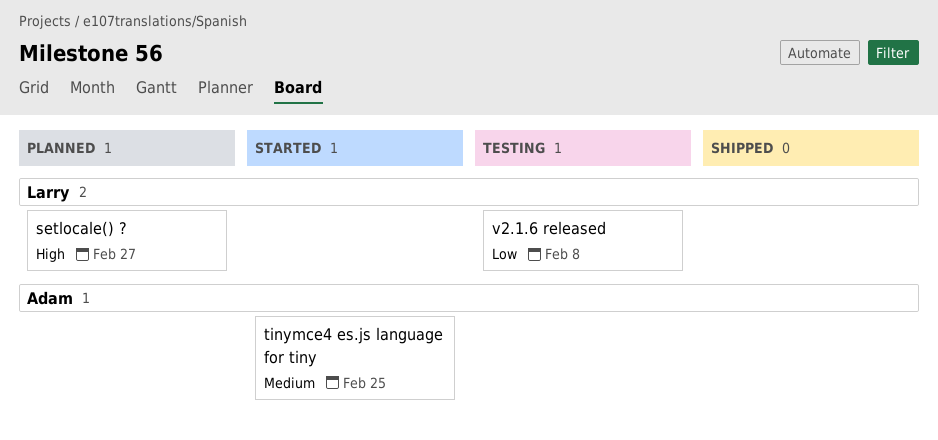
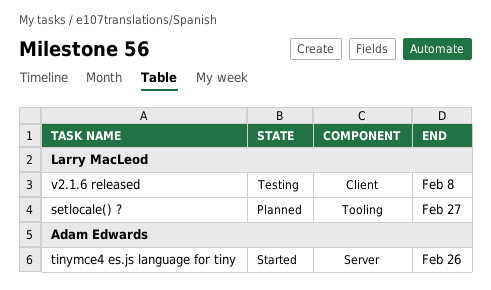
tinymce4 es.js language for tiny, due: Feb 25 -> Feb 26

